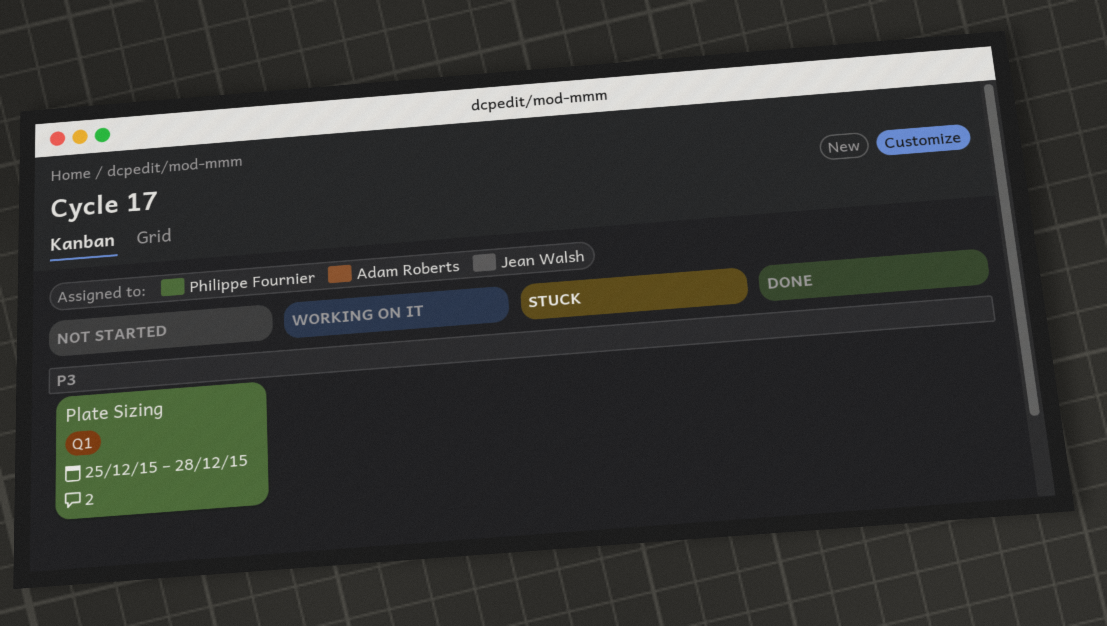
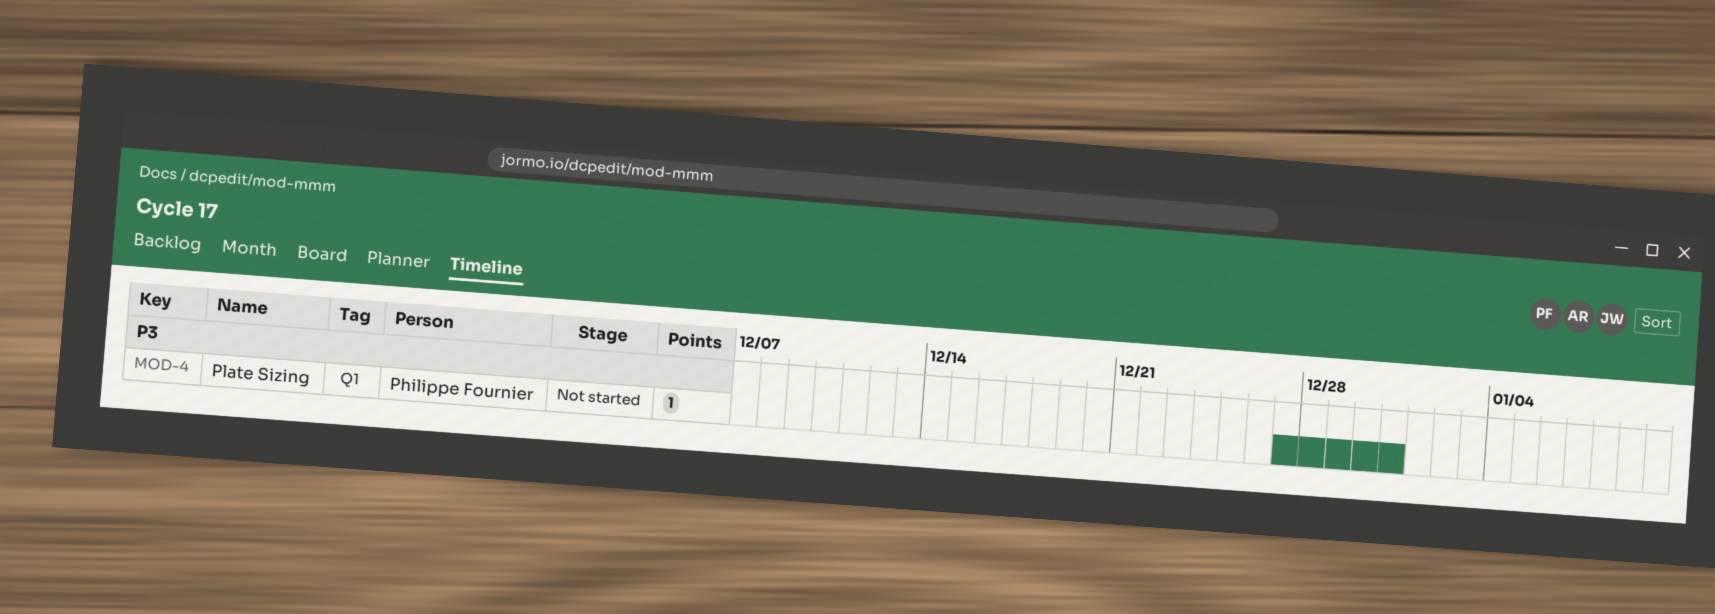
Plate Sizing, start: Dec 25 -> Dec 27
Plate Sizing, due: Dec 28 -> Dec 31

